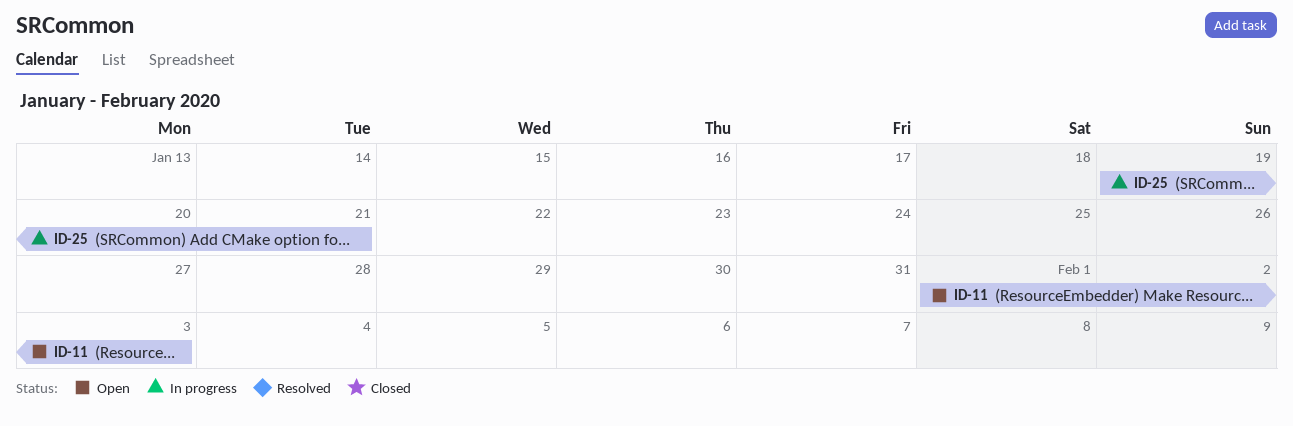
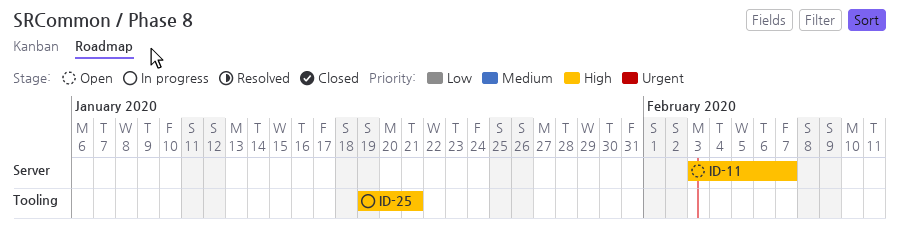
ID-11, start: Feb 1 -> Feb 3
ID-11, due: Feb 3 -> Feb 7

